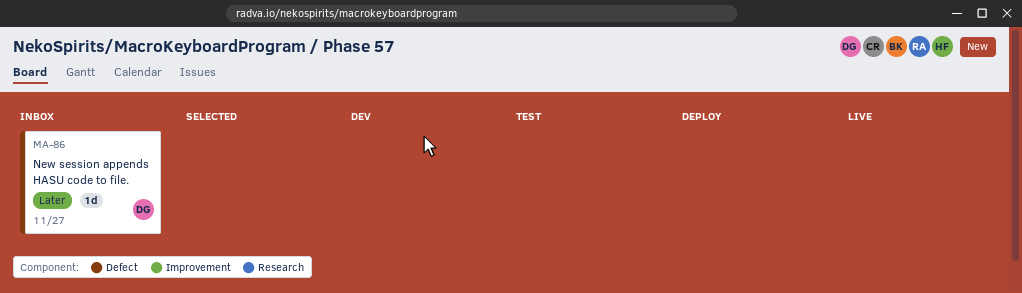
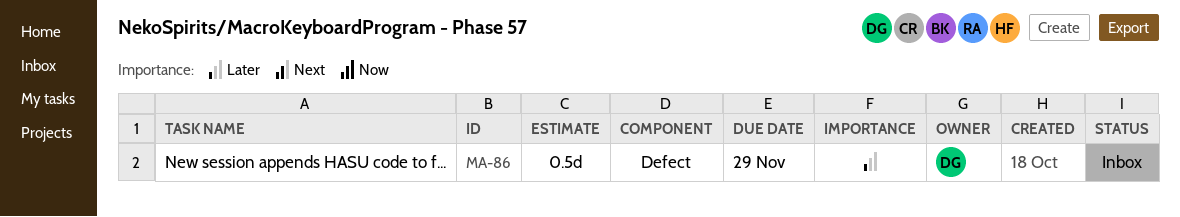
MA-86, estimate: 1d -> 0.5d
MA-86, due: Nov 27 -> Nov 29

